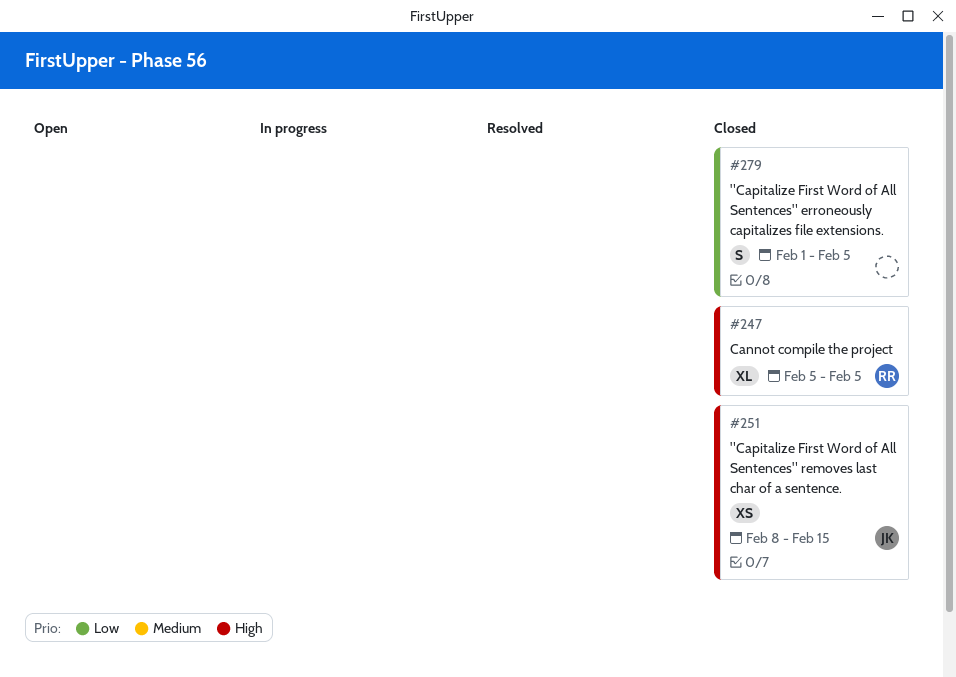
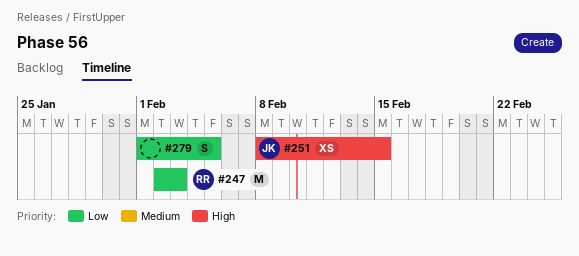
#247, priority: High -> Low
#247, estimate: XL -> M
#247, start: Feb 5 -> Feb 2
#247, due: Feb 5 -> Feb 3

